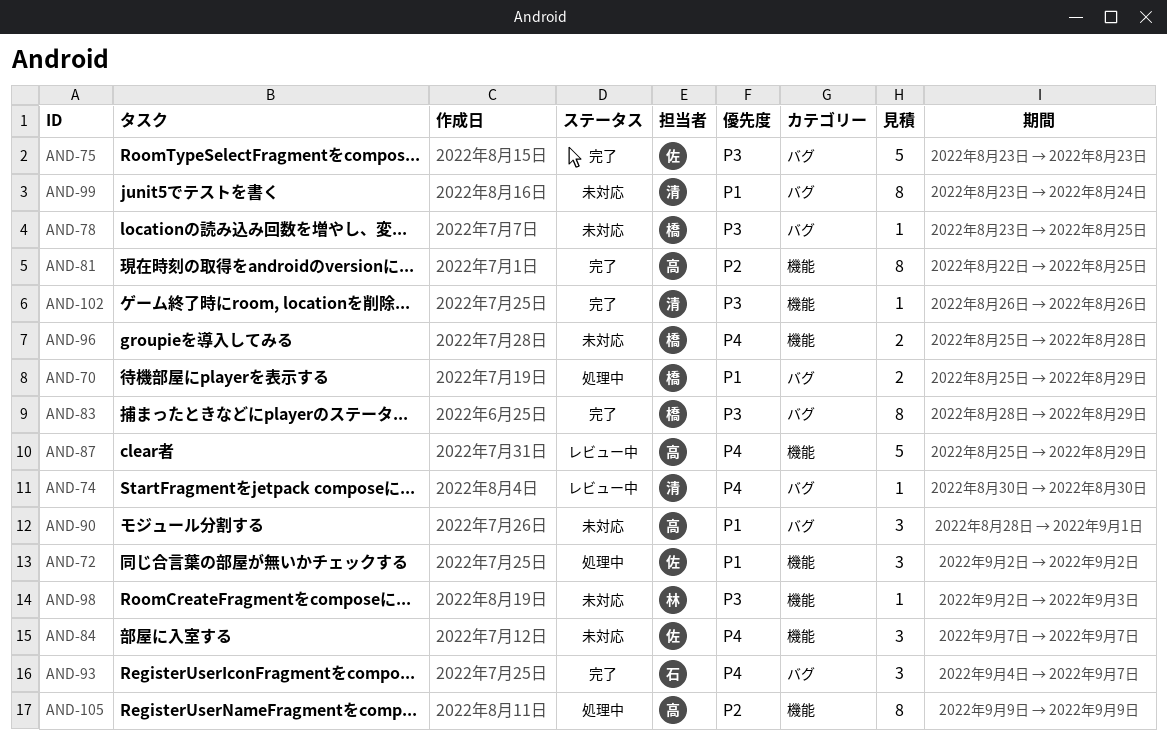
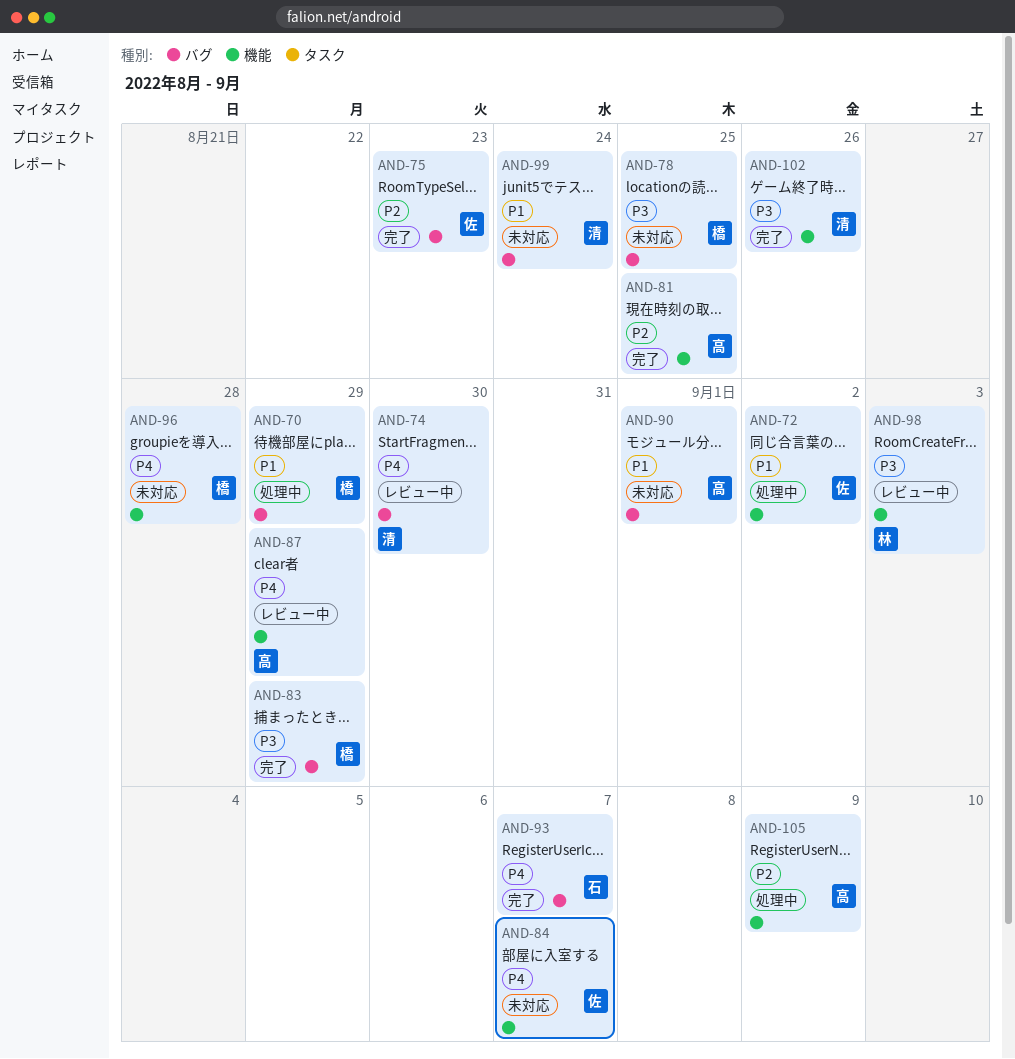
AND-75, priority: P3 -> P2
AND-98, status: 未対応 -> レビュー中

